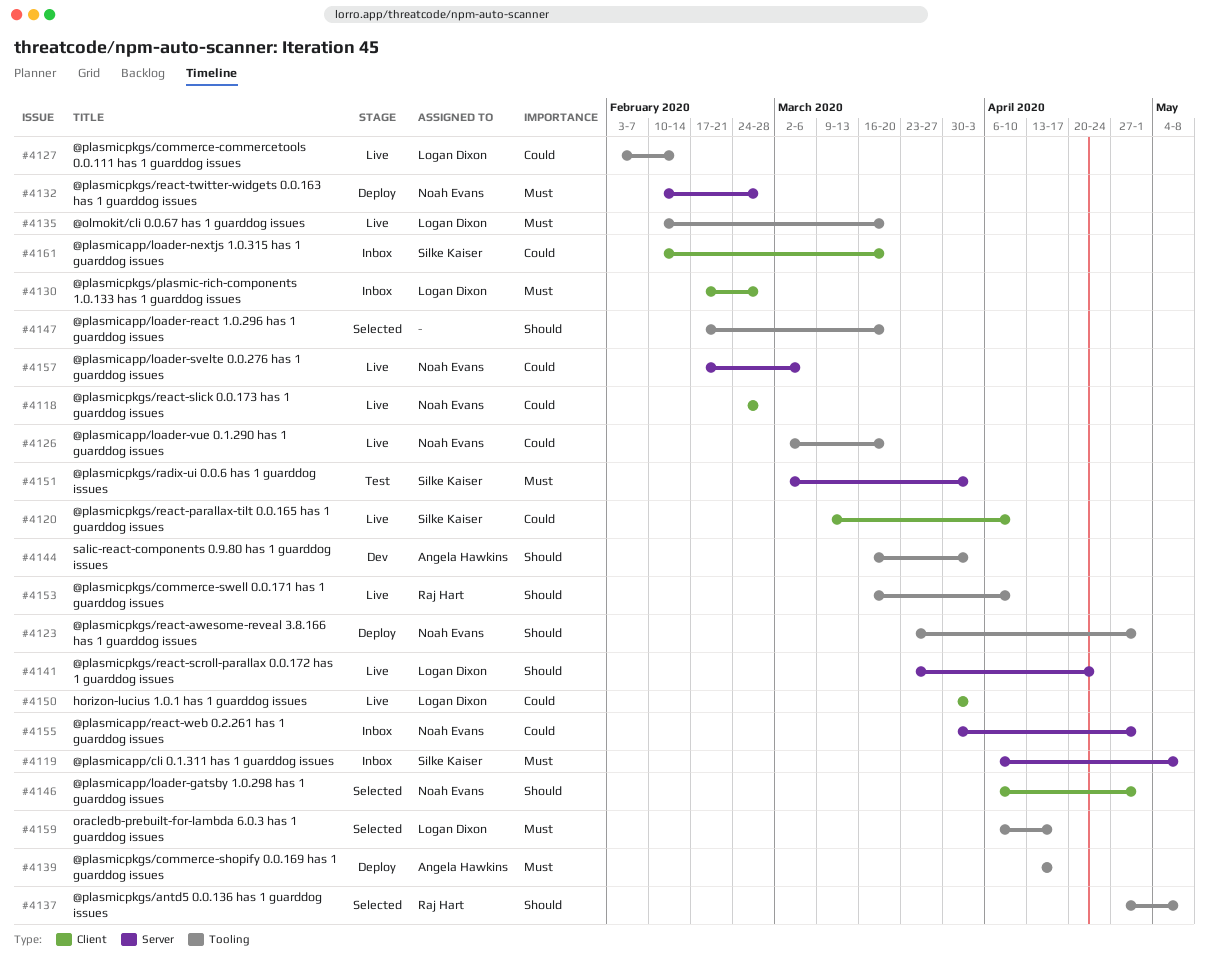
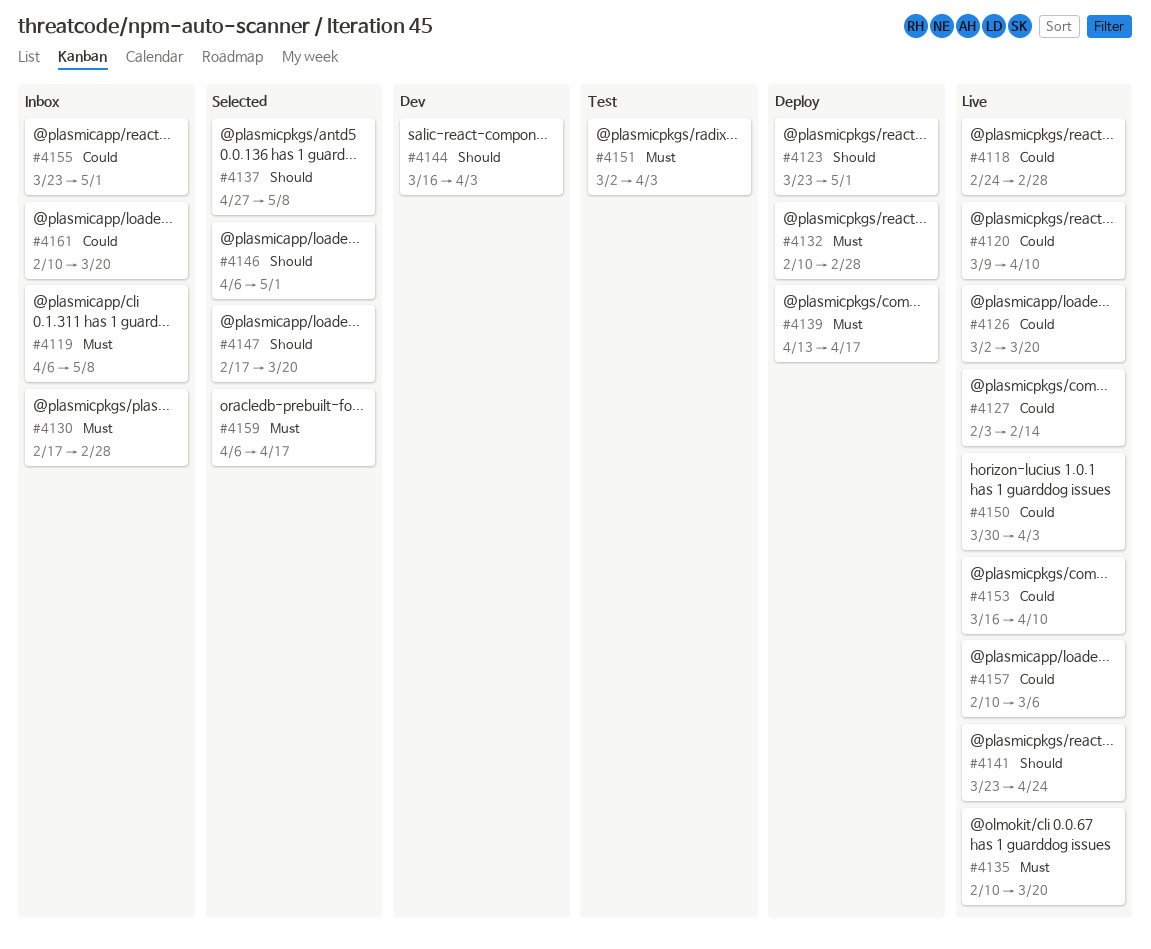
#4153, priority: Should -> Could
#4155, start: Mar 30 -> Mar 23
#4157, start: Feb 17 -> Feb 10

